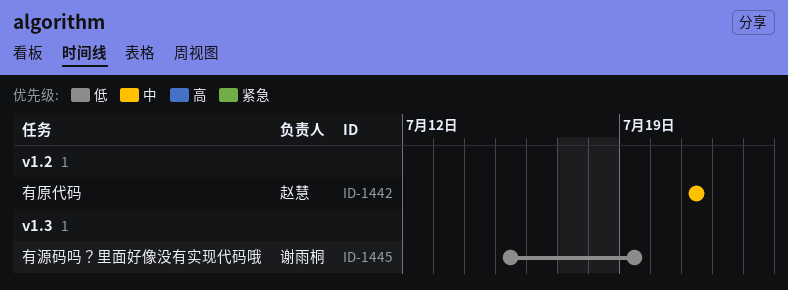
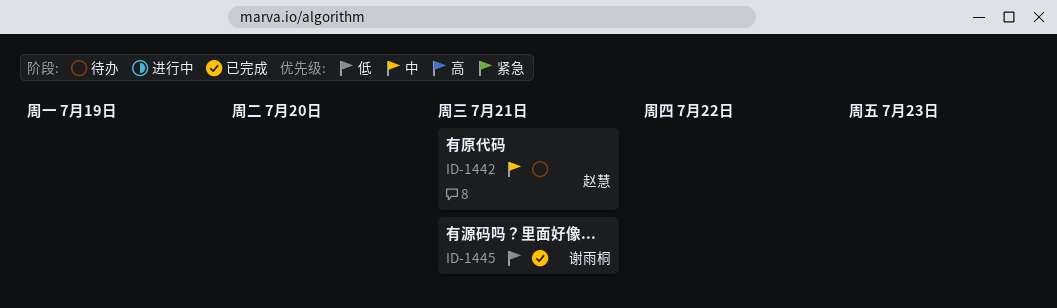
ID-1445, due: Jul 19 -> Jul 21

